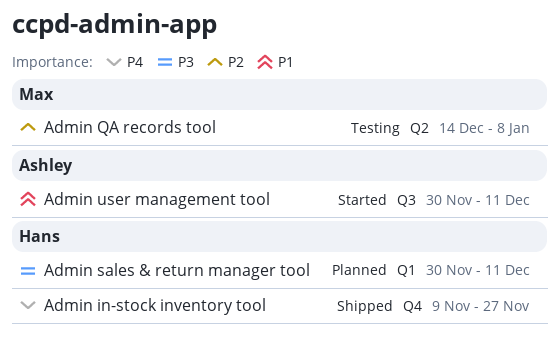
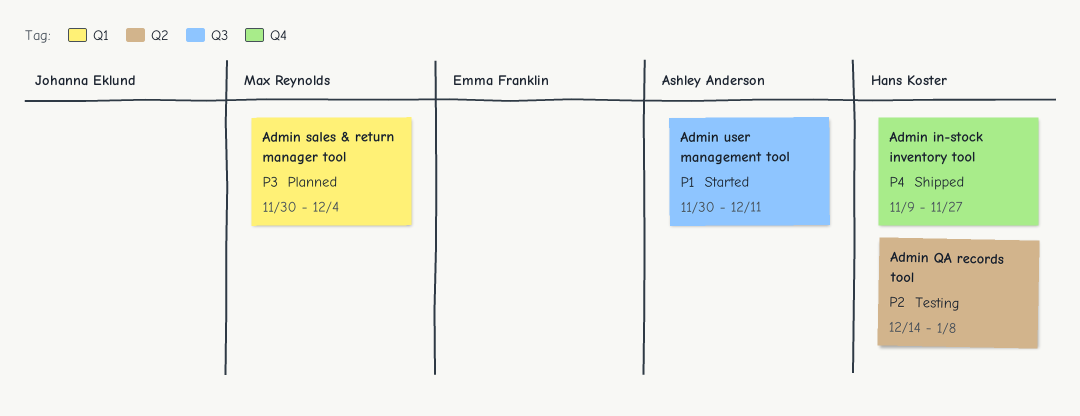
Admin QA records tool, owner: Max Reynolds -> Hans Koster
Admin sales & return manager tool, owner: Hans Koster -> Max Reynolds
Admin sales & return manager tool, due: Dec 11 -> Dec 4

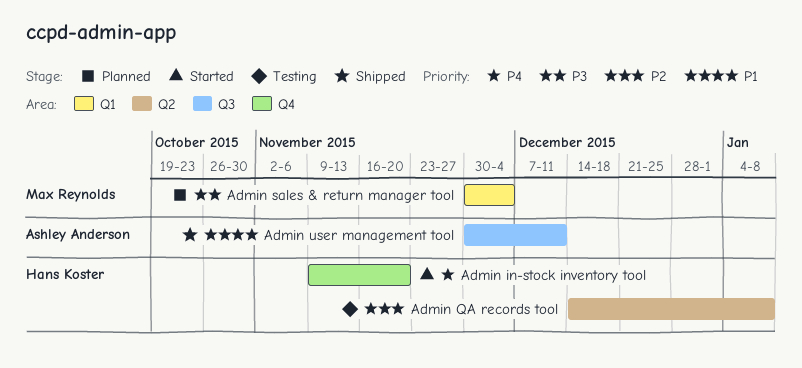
Admin in-stock inventory tool, status: Shipped -> Started
Admin in-stock inventory tool, due: Nov 27 -> Nov 20
Admin user management tool, status: Started -> Shipped

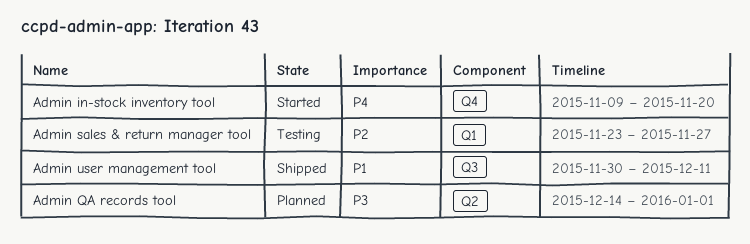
Admin QA records tool, status: Testing -> Planned
Admin QA records tool, priority: P2 -> P3
Admin QA records tool, due: Jan 8 -> Jan 1
Admin sales & return manager tool, status: Planned -> Testing
Admin sales & return manager tool, priority: P3 -> P2
Admin sales & return manager tool, start: Nov 30 -> Nov 23
Admin sales & return manager tool, due: Dec 4 -> Nov 27

